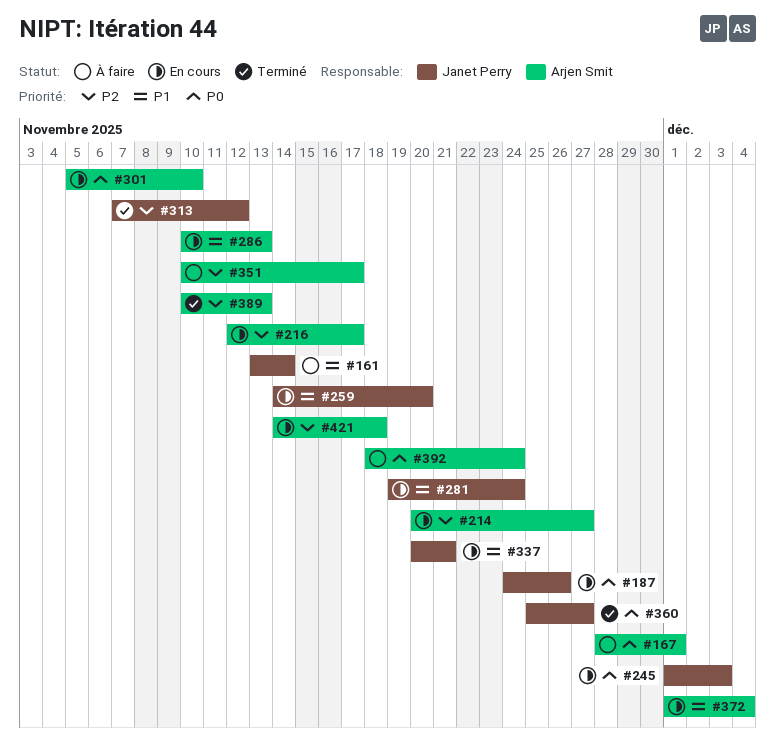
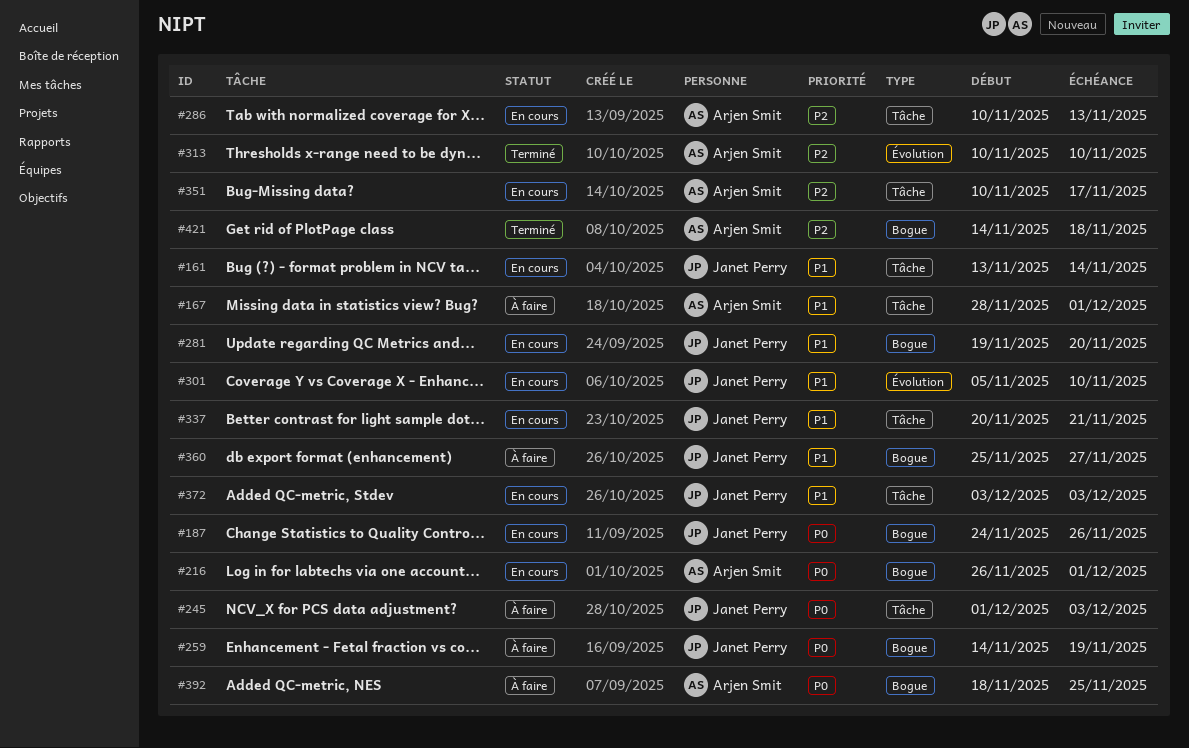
#161, status: À faire -> En cours
#167, priority: P0 -> P1
#214: present -> none
#216, priority: P2 -> P0
#216, start: Nov 12 -> Nov 26
#216, due: Nov 17 -> Dec 1
#245, status: En cours -> À faire
#259, status: En cours -> À faire
#259, priority: P1 -> P0
#259, due: Nov 20 -> Nov 19
#281, due: Nov 24 -> Nov 20
#286, priority: P1 -> P2
#301, owner: Arjen Smit -> Janet Perry
#301, priority: P0 -> P1
#313, owner: Janet Perry -> Arjen Smit
#313, start: Nov 7 -> Nov 10
#313, due: Nov 12 -> Nov 10
#351, status: À faire -> En cours
#360, status: Terminé -> À faire
#360, priority: P0 -> P1
#372, owner: Arjen Smit -> Janet Perry
#372, start: Dec 1 -> Dec 3
#372, due: Dec 4 -> Dec 3
#389: present -> none
#392, due: Nov 24 -> Nov 25
#421, status: En cours -> Terminé

